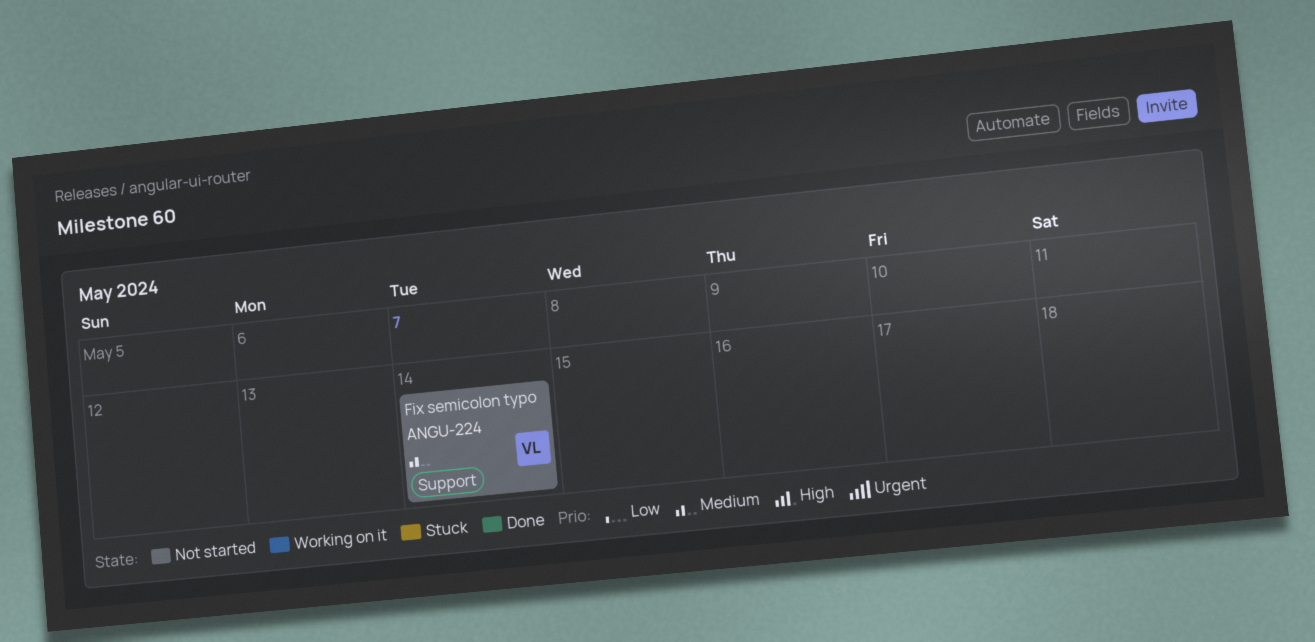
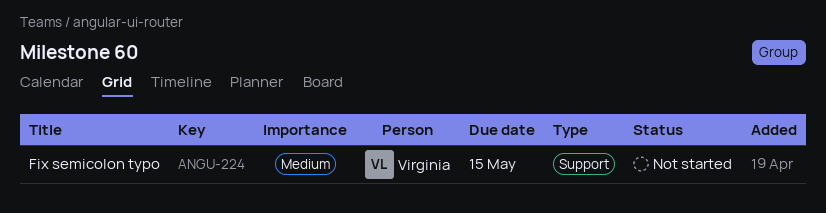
ANGU-224, due: May 14 -> May 15

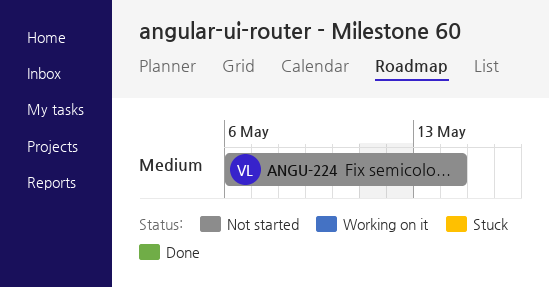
ANGU-224, due: May 15 -> May 14

